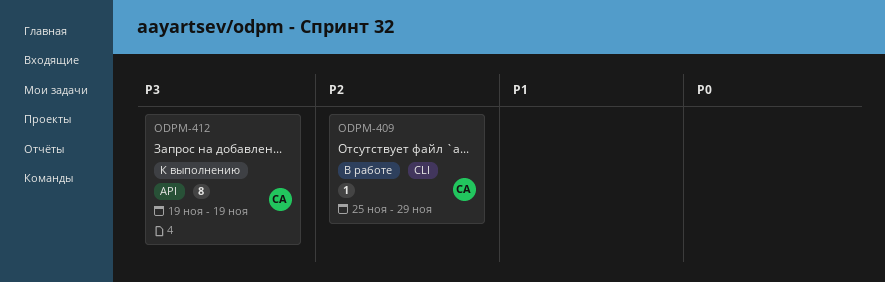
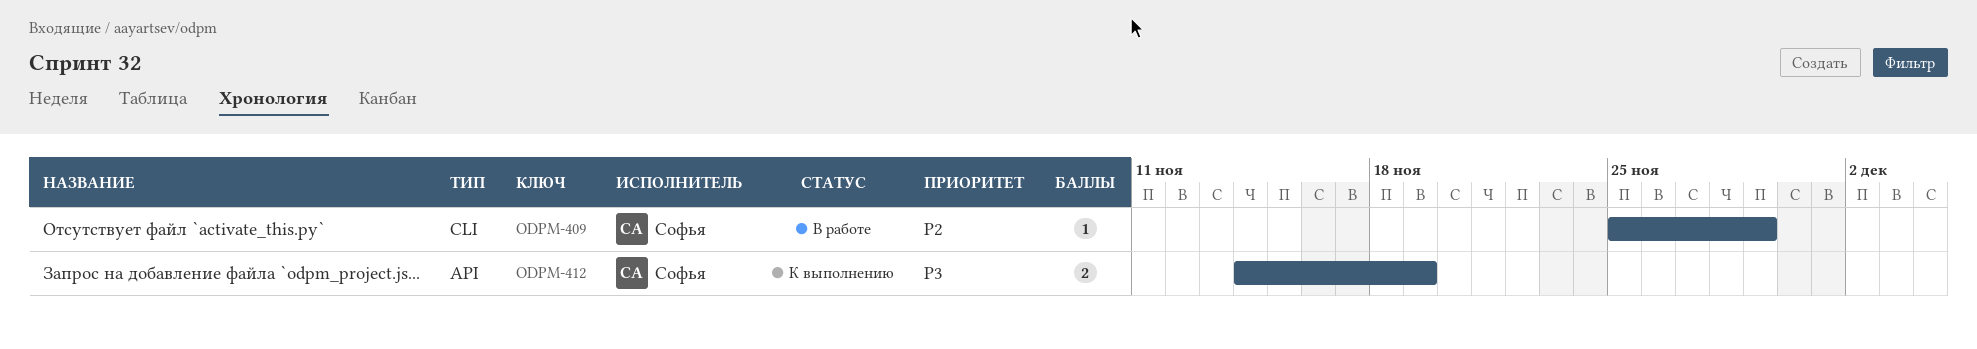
ODPM-412, estimate: 8 -> 2
ODPM-412, start: Nov 19 -> Nov 14

